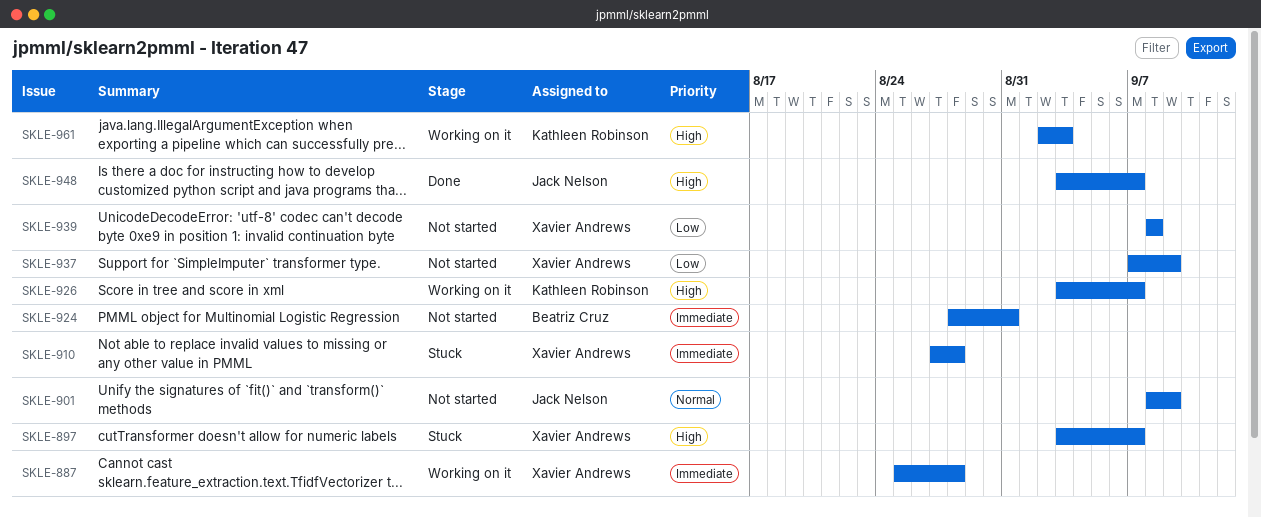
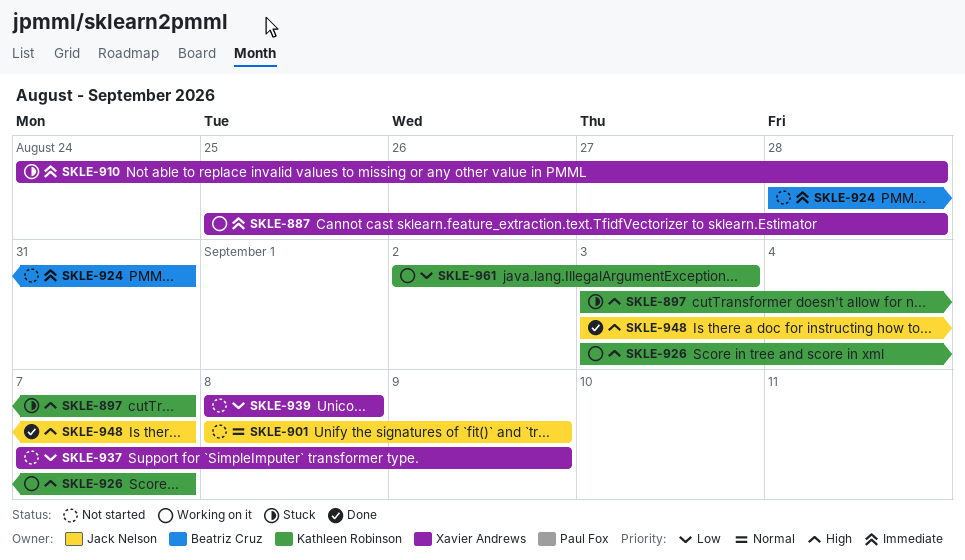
SKLE-897, owner: Xavier Andrews -> Kathleen Robinson
SKLE-910, start: Aug 27 -> Aug 24
SKLE-961, priority: High -> Low

